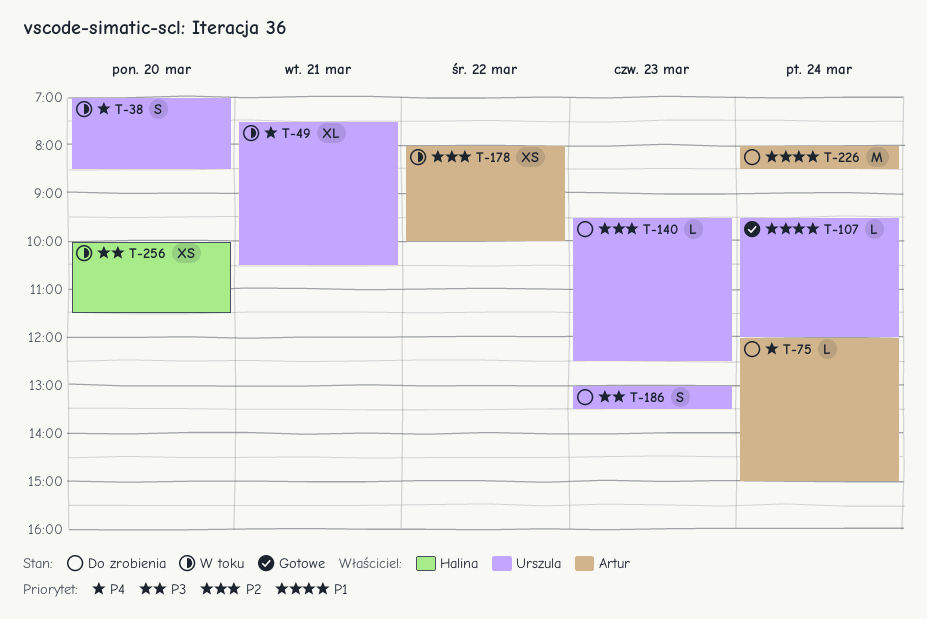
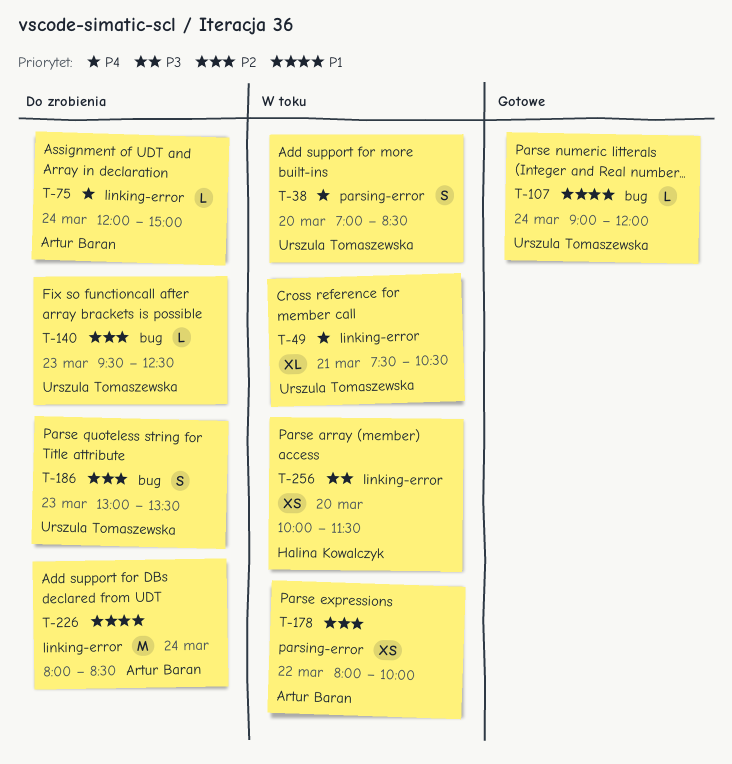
T-107, begins: 09:30 -> 09:00
T-186, priority: P3 -> P2

